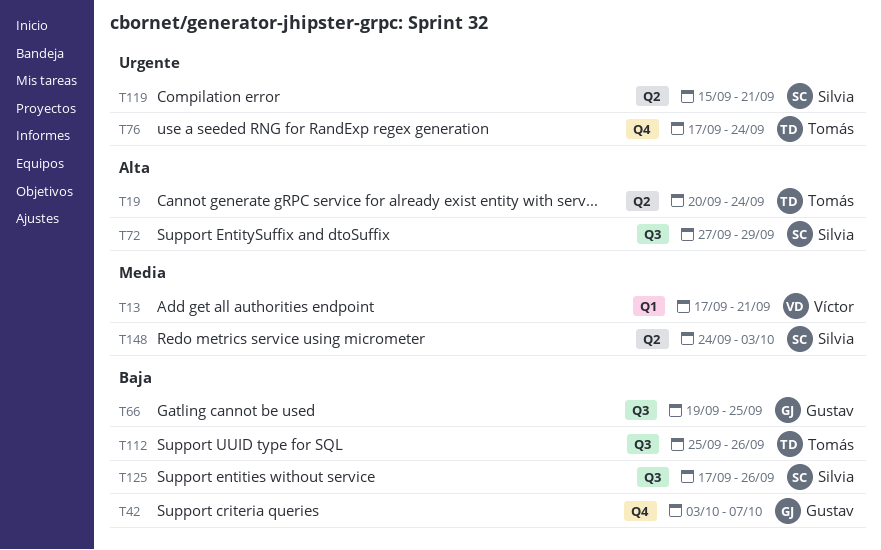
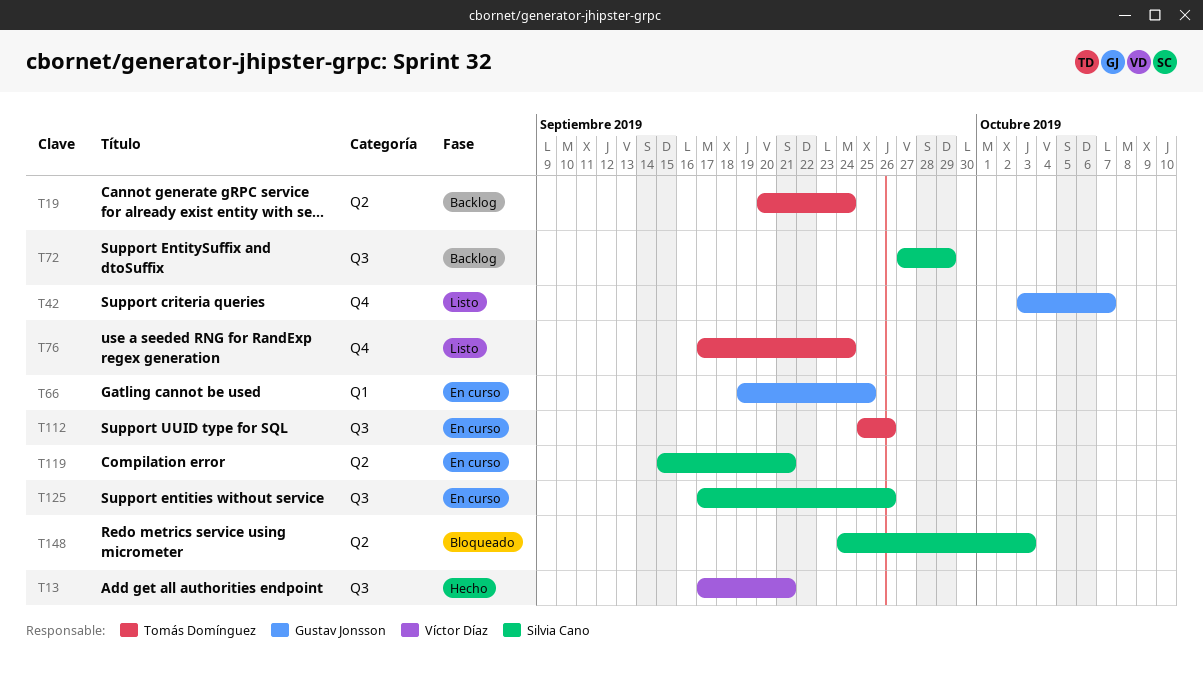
T13, label: Q1 -> Q3
T66, label: Q3 -> Q1

